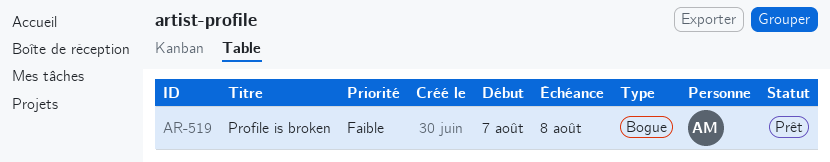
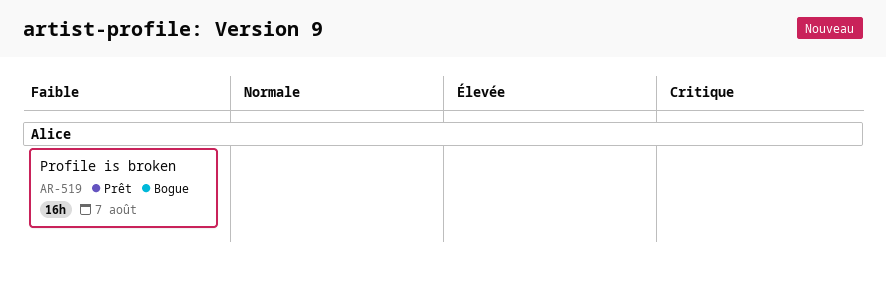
AR-519, due: Aug 8 -> Aug 7

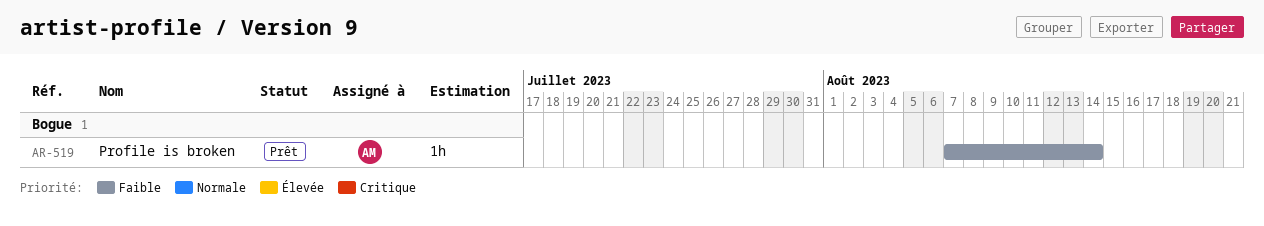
AR-519, estimate: 16h -> 1h
AR-519, due: Aug 7 -> Aug 14

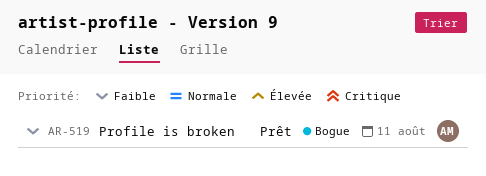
AR-519, due: Aug 14 -> Aug 11

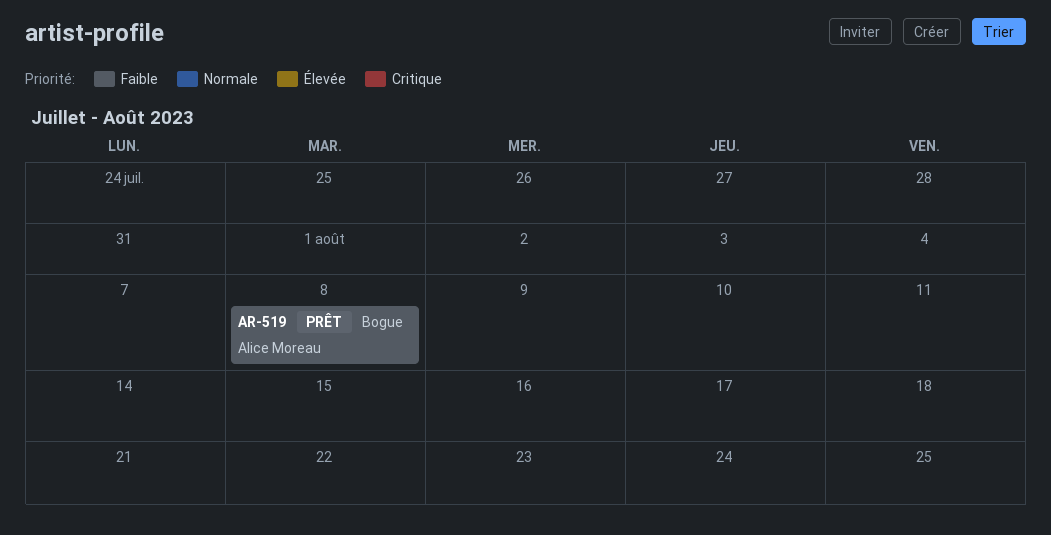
AR-519, due: Aug 11 -> Aug 8

